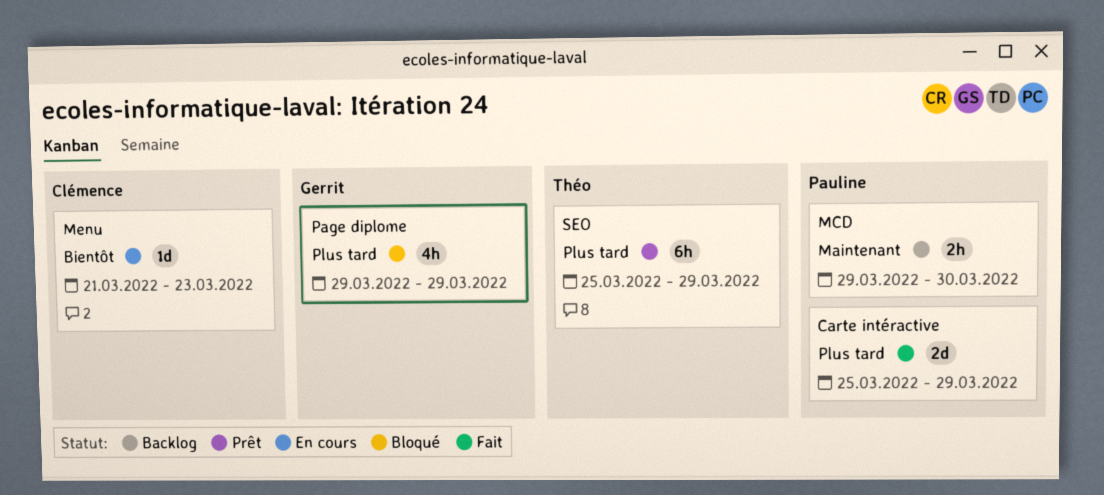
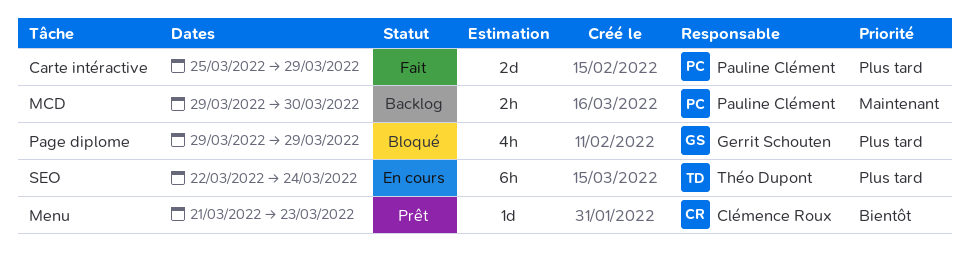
Menu, status: En cours -> Prêt
SEO, status: Prêt -> En cours
SEO, start: Mar 25 -> Mar 22
SEO, due: Mar 29 -> Mar 24

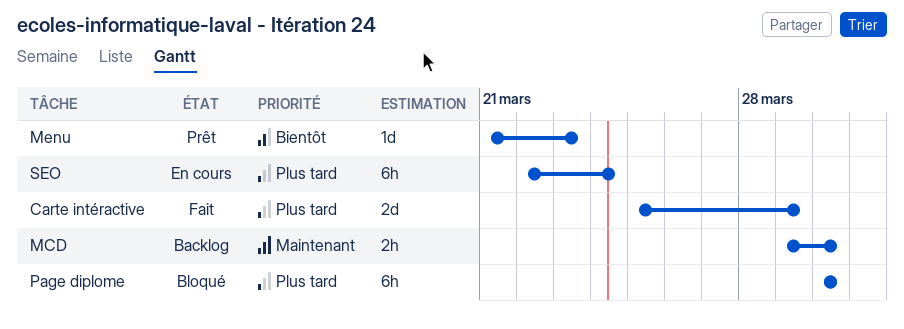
Page diplome, estimate: 4h -> 6h
Page diplome, start: Mar 29 -> Mar 30
Page diplome, due: Mar 29 -> Mar 30

